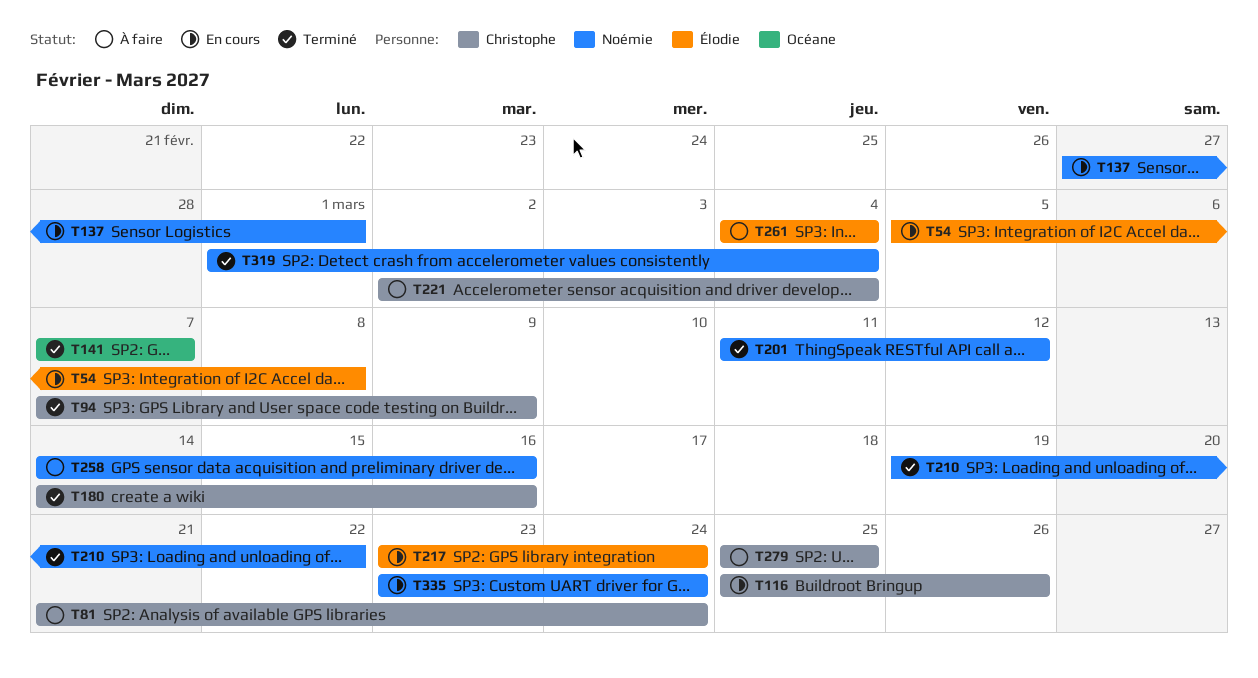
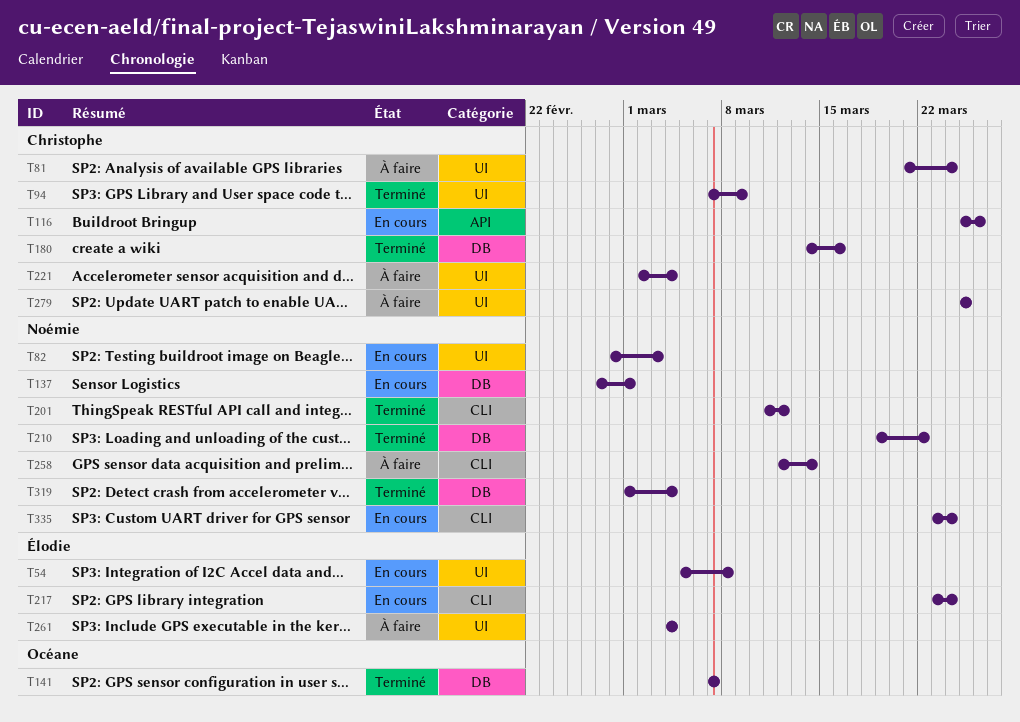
T82: none -> present
T258, start: Mar 14 -> Mar 12
T258, due: Mar 16 -> Mar 14

